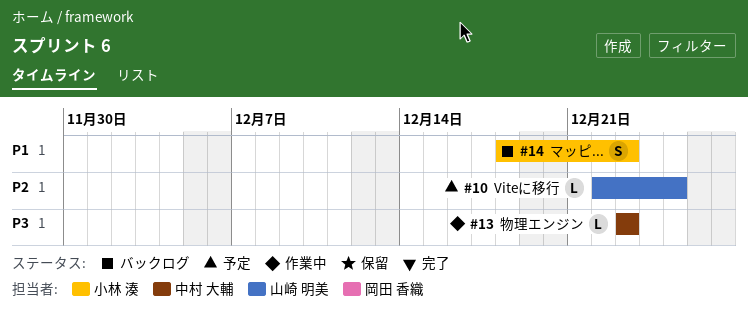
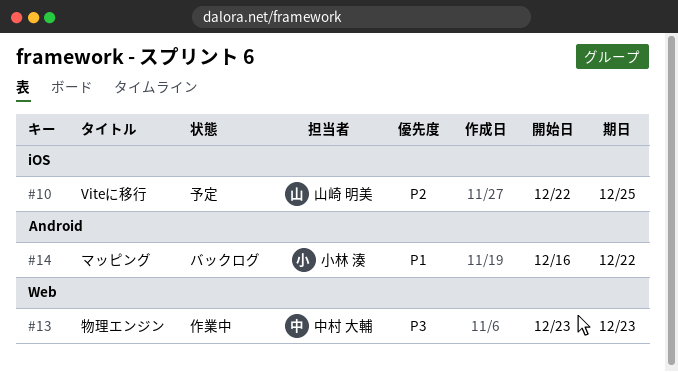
#14, start: Dec 18 -> Dec 16
#14, due: Dec 23 -> Dec 22

